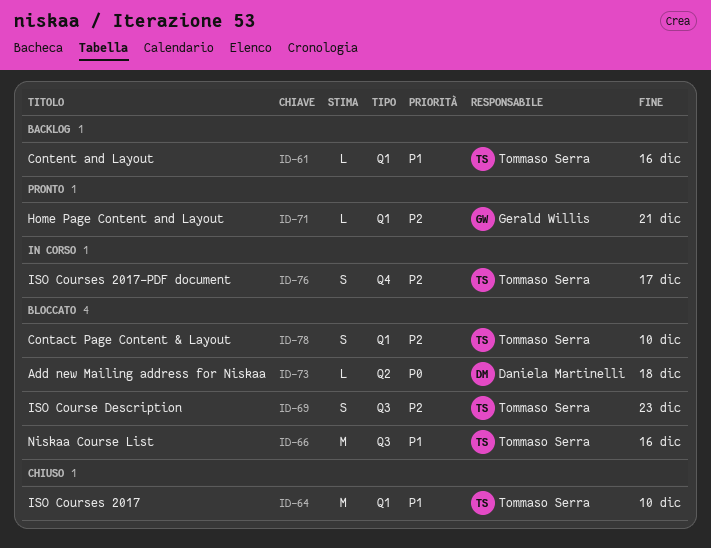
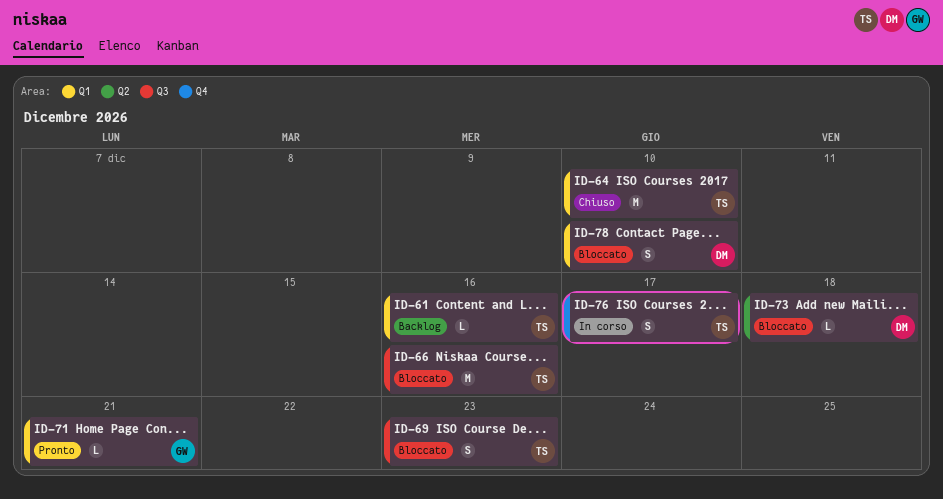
ID-78, owner: Tommaso Serra -> Daniela Martinelli

